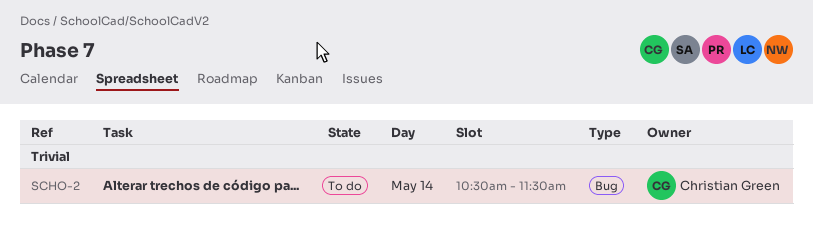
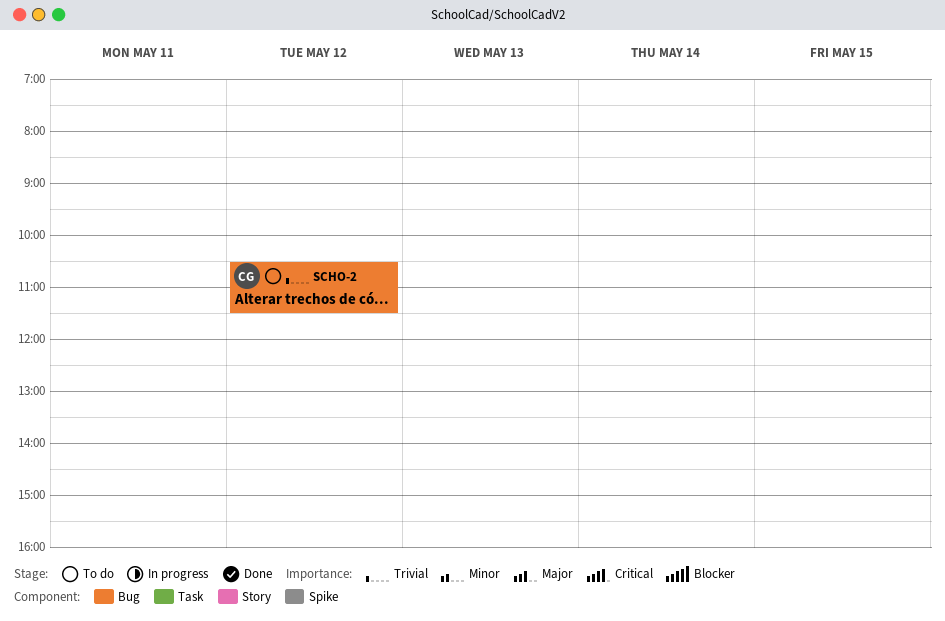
SCHO-2, day: May 14 -> May 12

